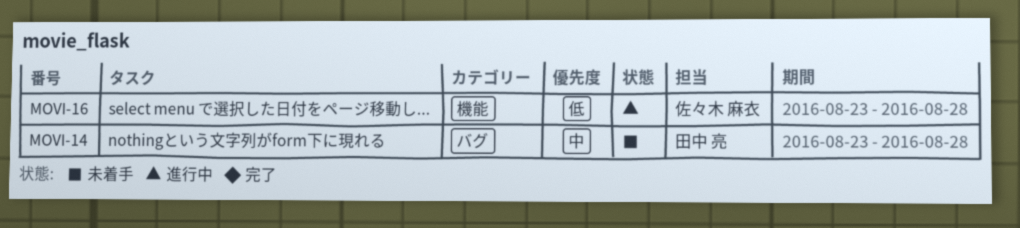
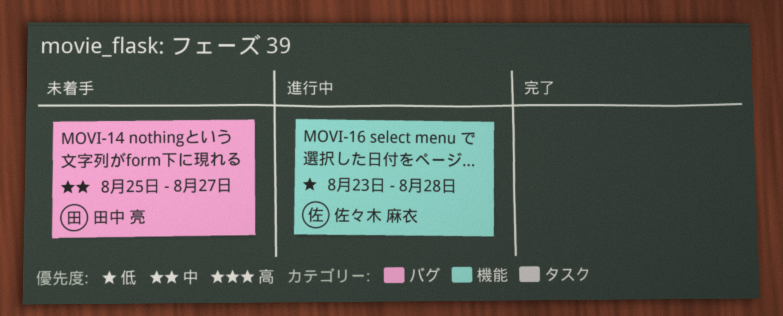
MOVI-14, start: Aug 23 -> Aug 25
MOVI-14, due: Aug 28 -> Aug 27

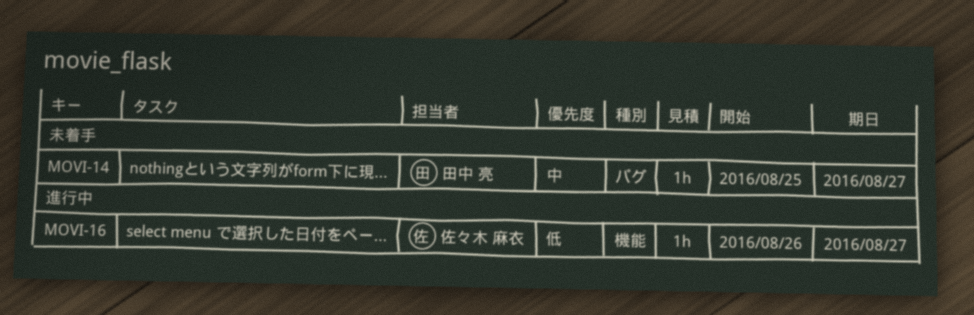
MOVI-16, start: Aug 23 -> Aug 26
MOVI-16, due: Aug 28 -> Aug 27

